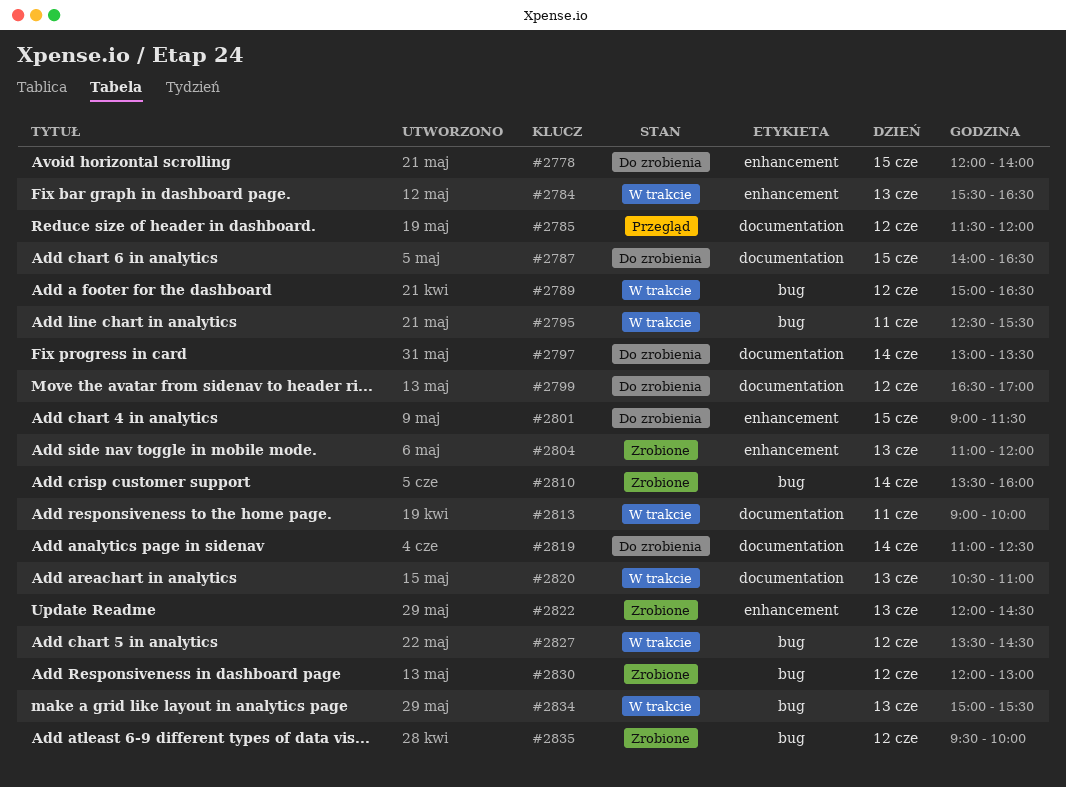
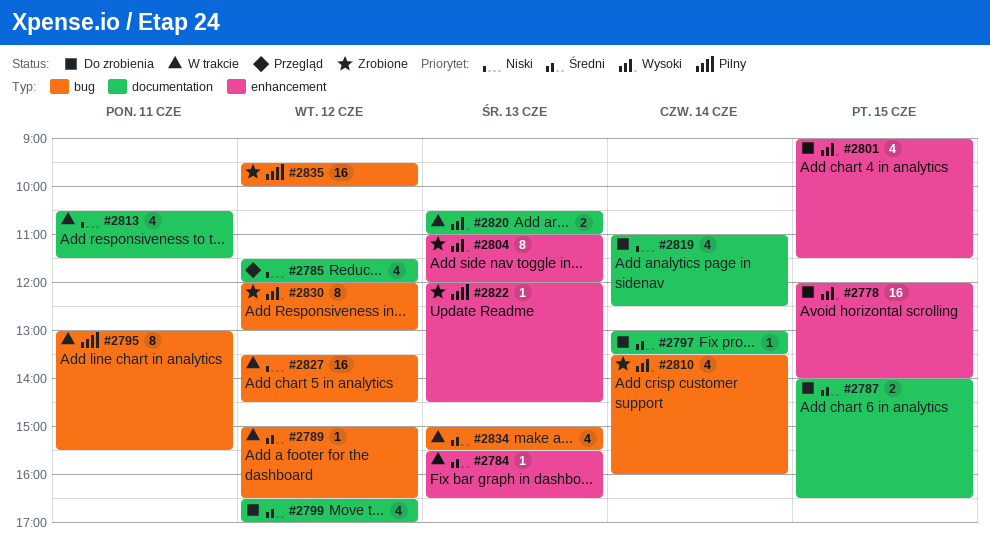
#2795, begins: 12:30 -> 13:00
#2813, begins: 09:00 -> 10:30
#2813, ends: 10:00 -> 11:30

